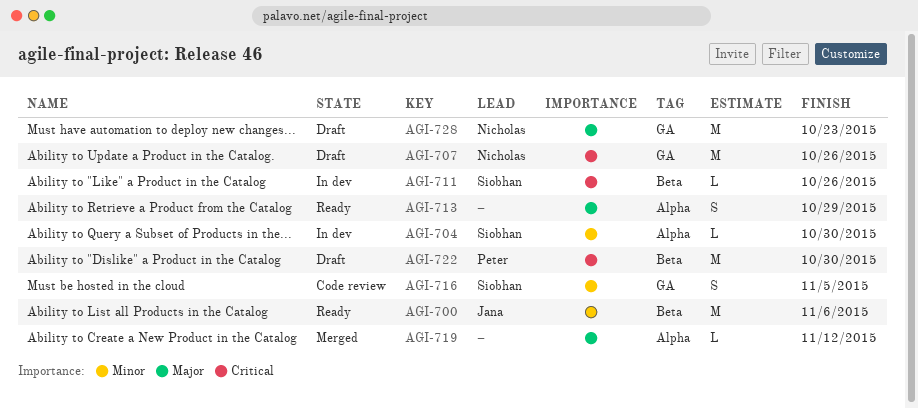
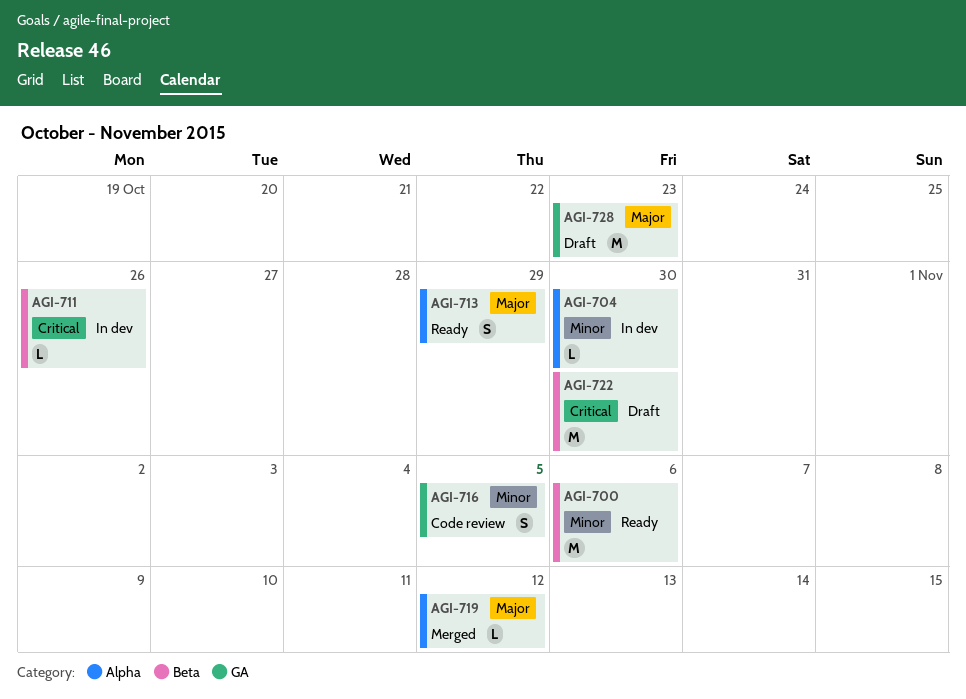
AGI-707: present -> none

